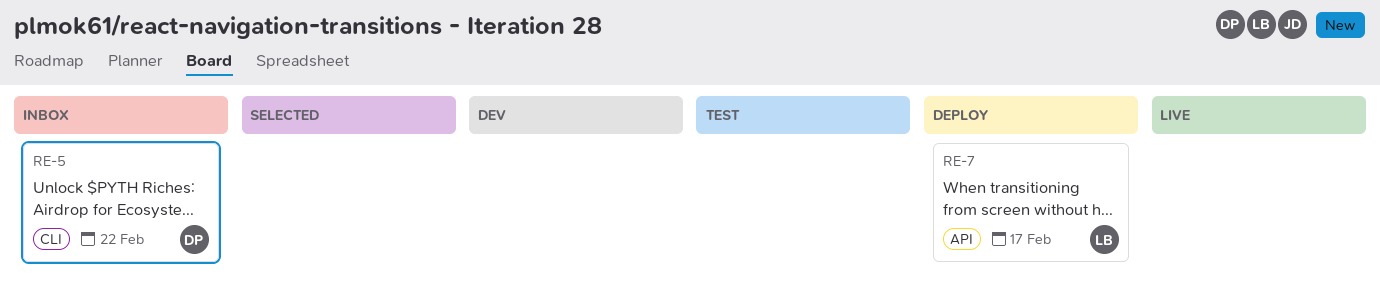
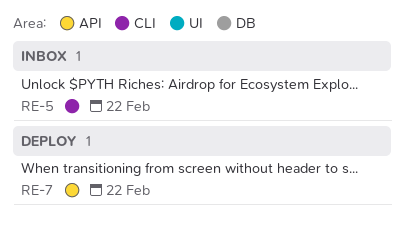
RE-7, due: Feb 17 -> Feb 22

